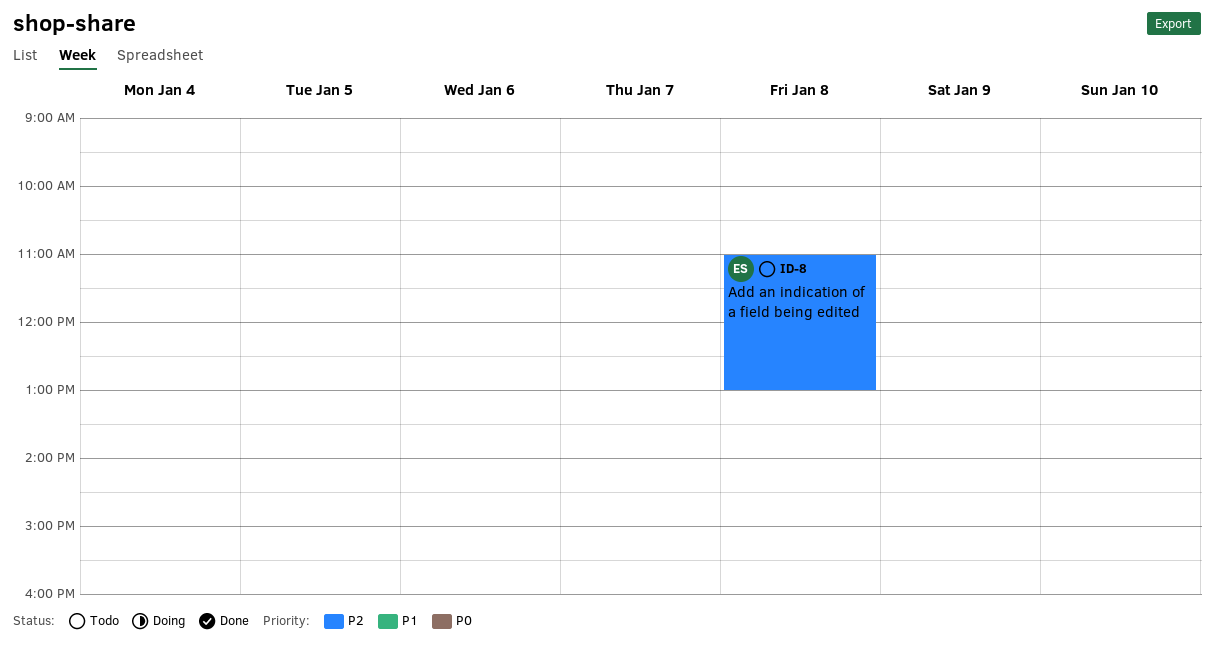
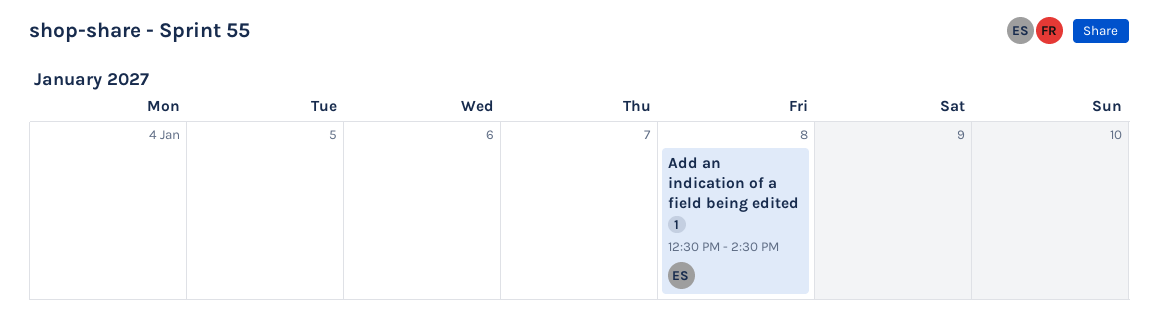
Add an indication of a field being edited, begins: 11:00 -> 12:30
Add an indication of a field being edited, ends: 13:00 -> 14:30

